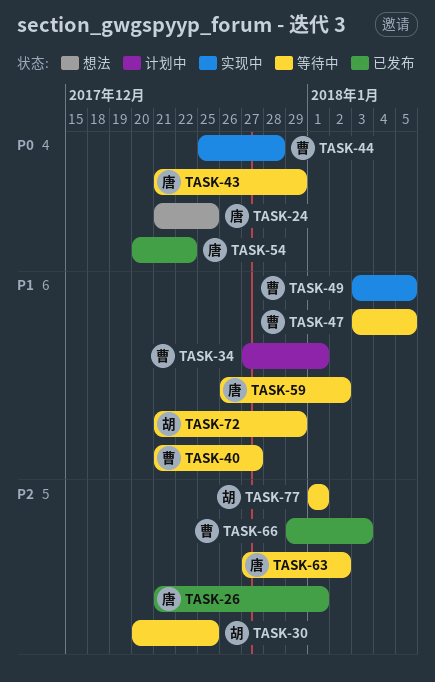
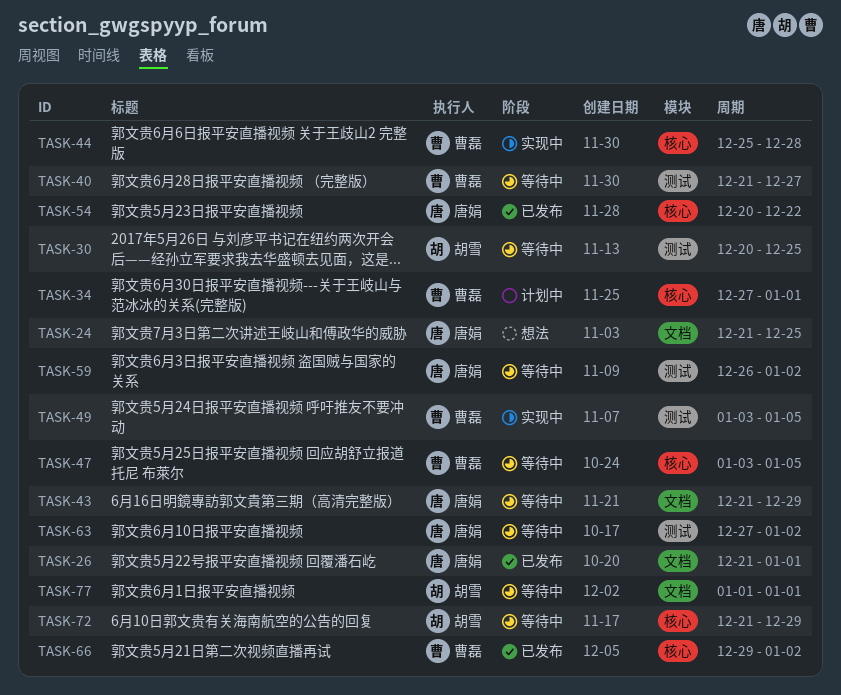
TASK-66, due: Jan 3 -> Jan 2

